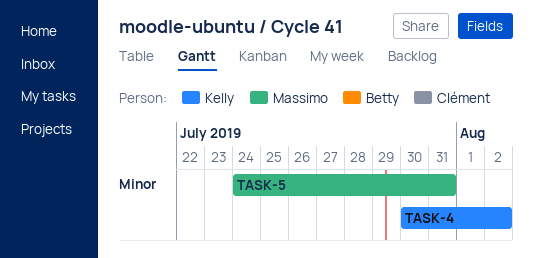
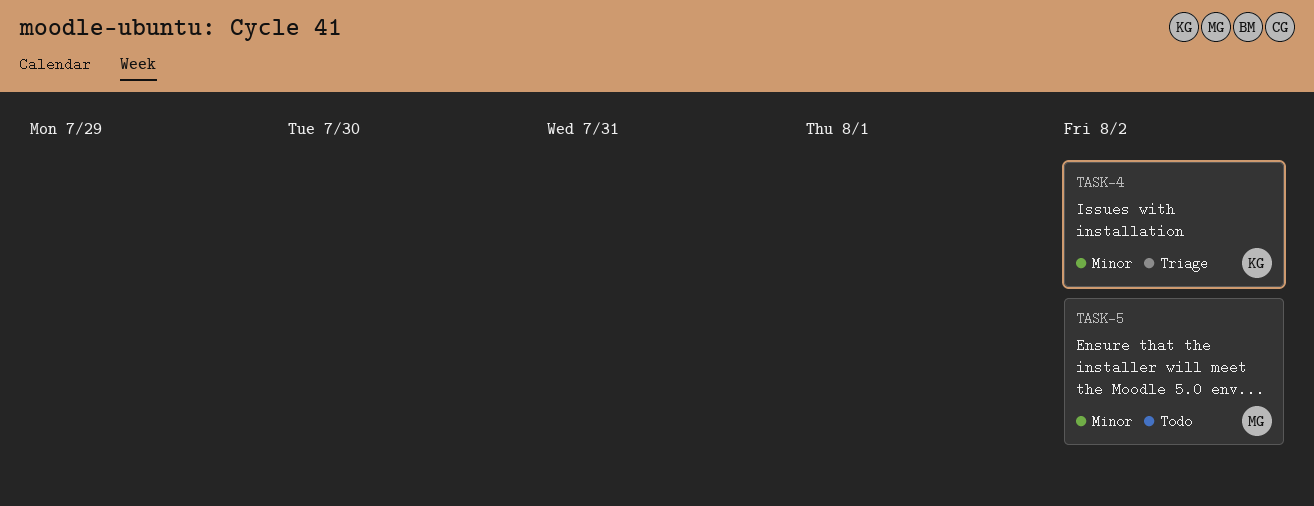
TASK-5, due: Jul 31 -> Aug 2

